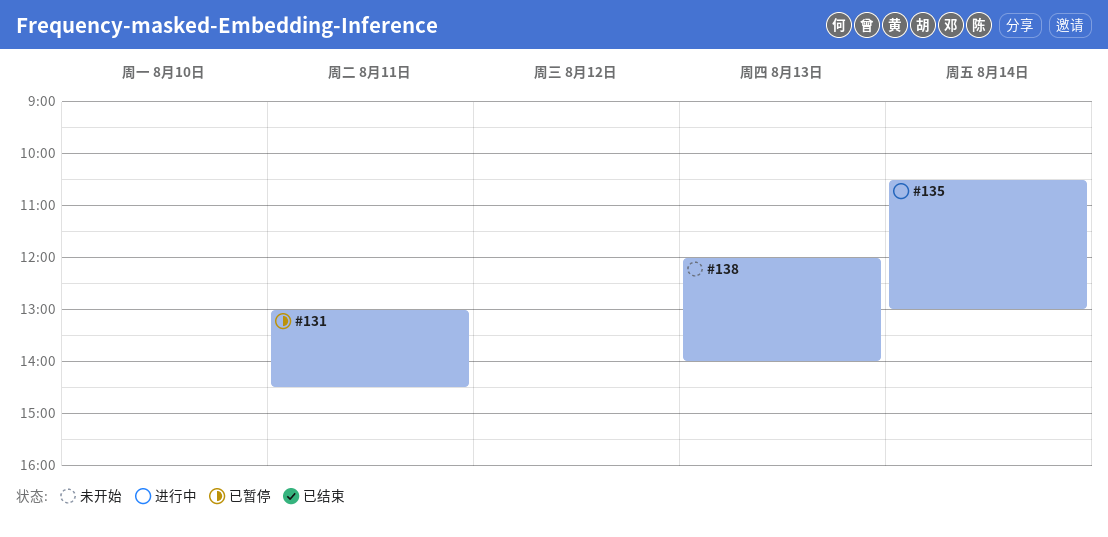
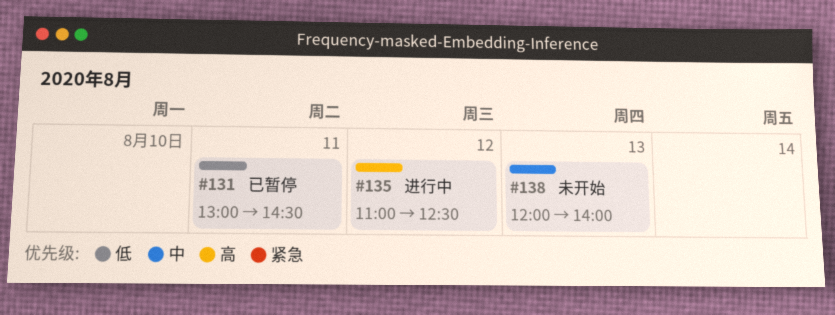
#135, day: Aug 14 -> Aug 12
#135, begins: 10:30 -> 11:00
#135, ends: 13:00 -> 12:30

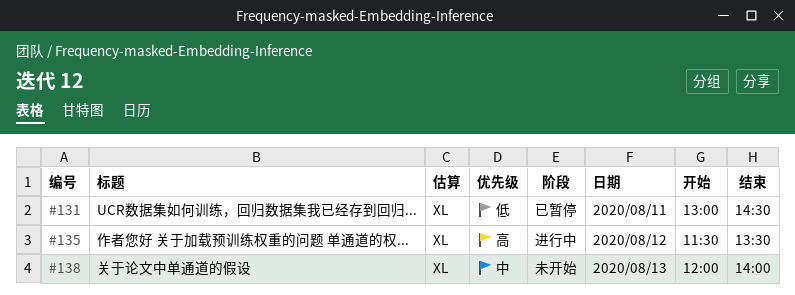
#135, begins: 11:00 -> 11:30
#135, ends: 12:30 -> 13:30

